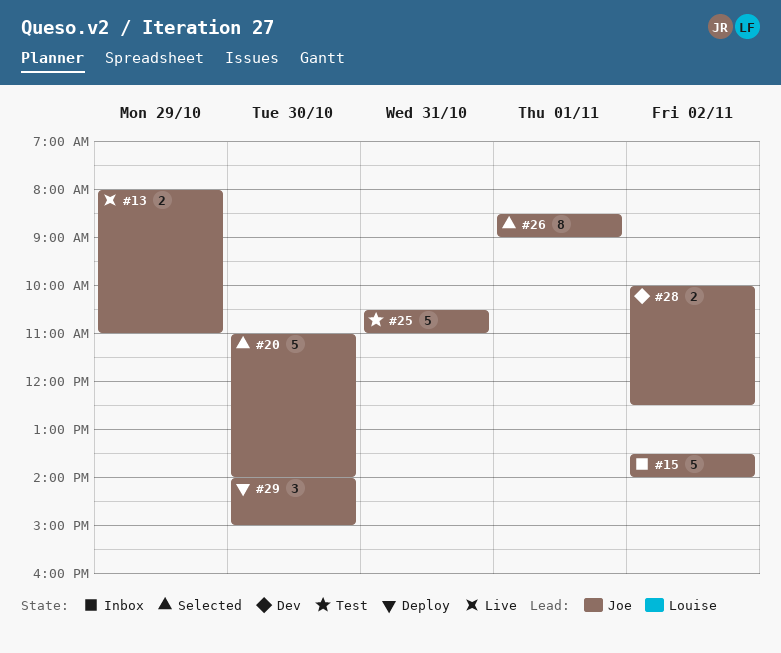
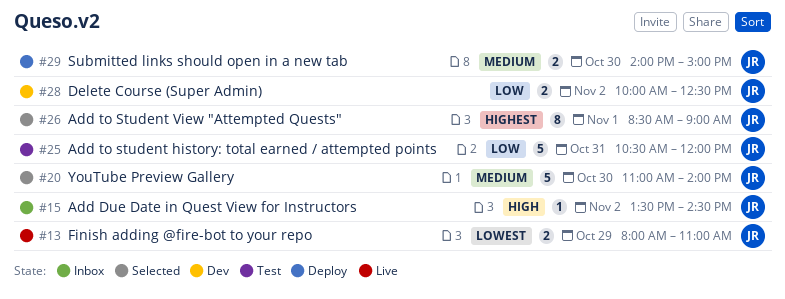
#15, estimate: 5 -> 1
#15, ends: 14:00 -> 14:30
#25, ends: 11:00 -> 12:00
#29, estimate: 3 -> 2

